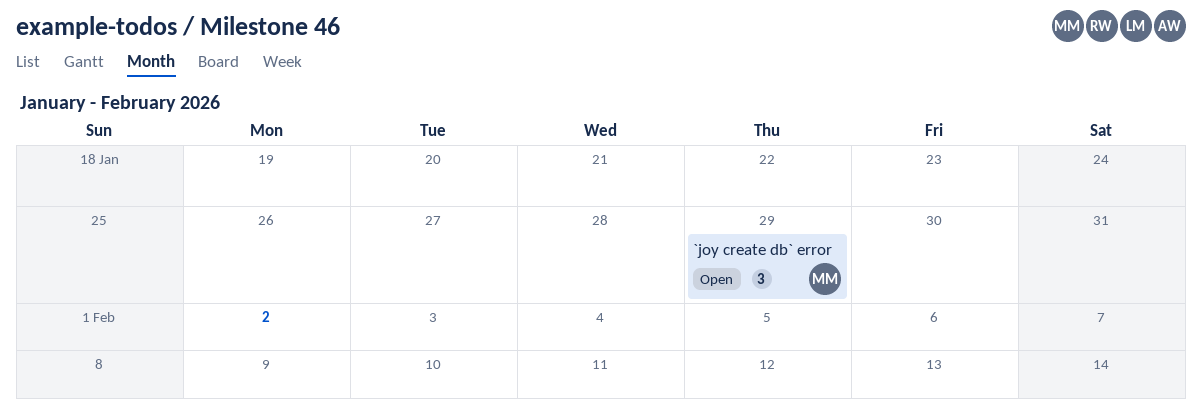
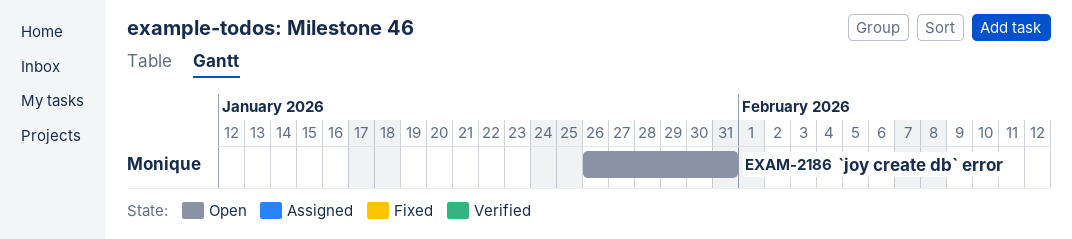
`joy create db` error, due: Jan 29 -> Jan 31

